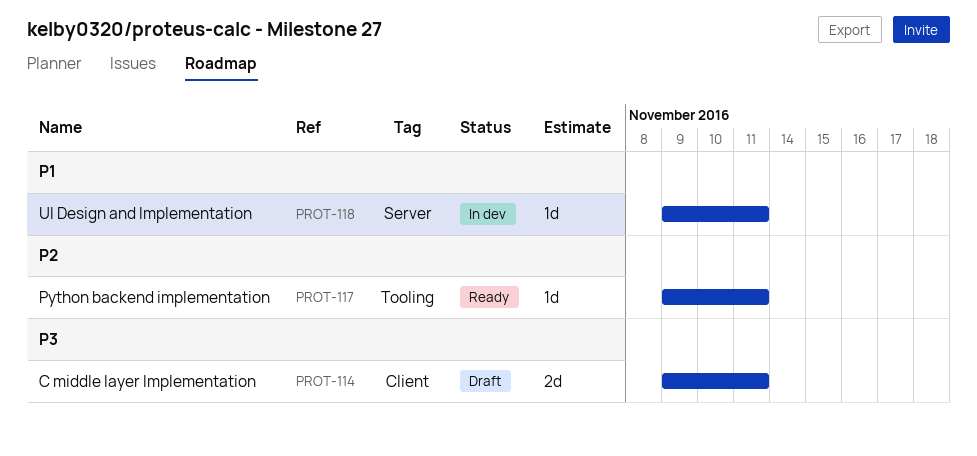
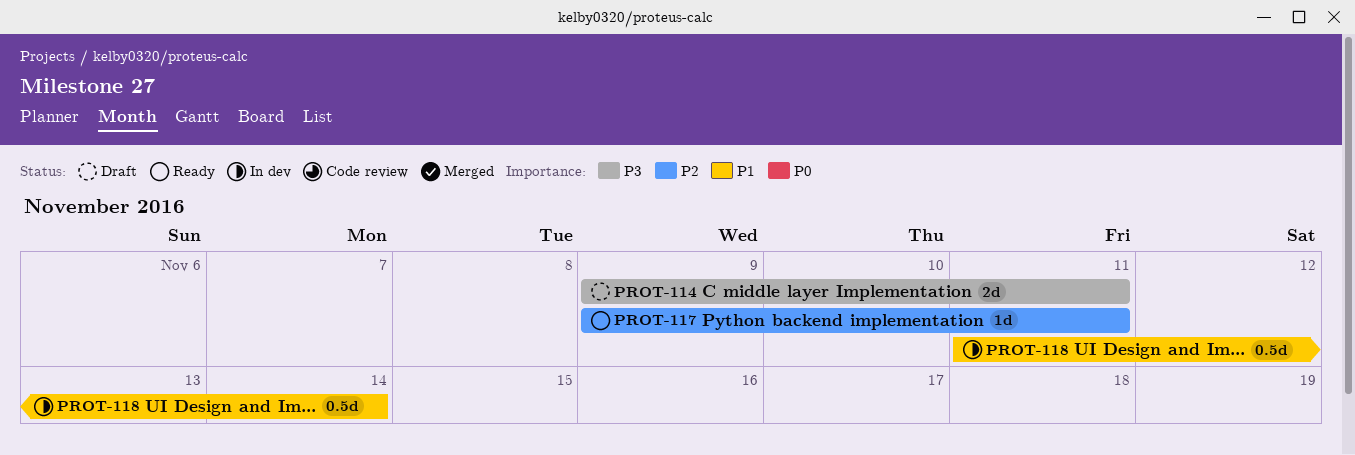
PROT-118, estimate: 1d -> 0.5d
PROT-118, start: Nov 9 -> Nov 11
PROT-118, due: Nov 11 -> Nov 14

